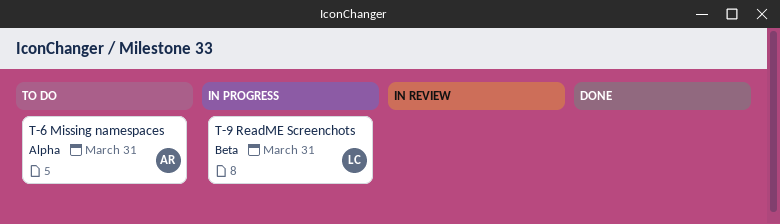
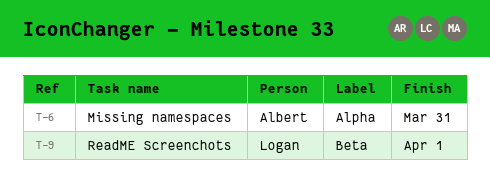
T-9, due: Mar 31 -> Apr 1

